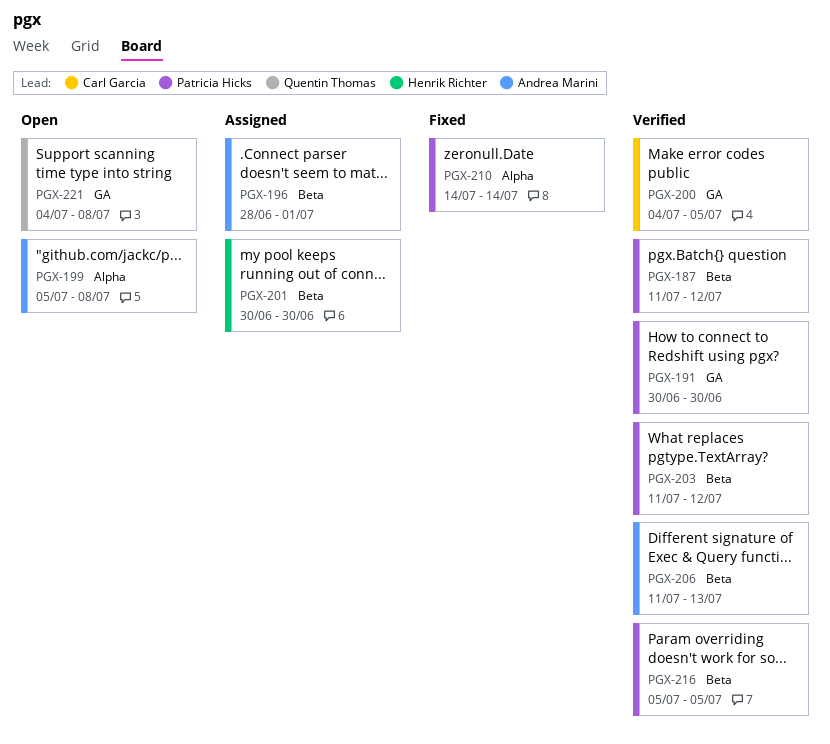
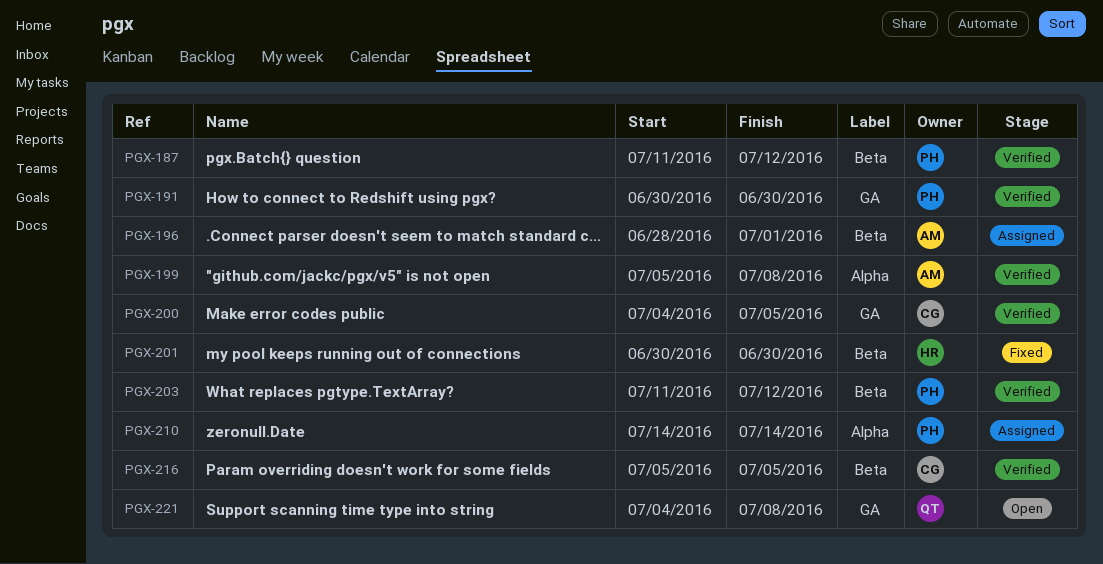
PGX-199, status: Open -> Verified
PGX-201, status: Assigned -> Fixed
PGX-206: present -> none
PGX-210, status: Fixed -> Assigned
PGX-216, owner: Patricia Hicks -> Carl Garcia

